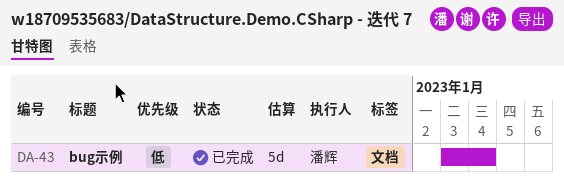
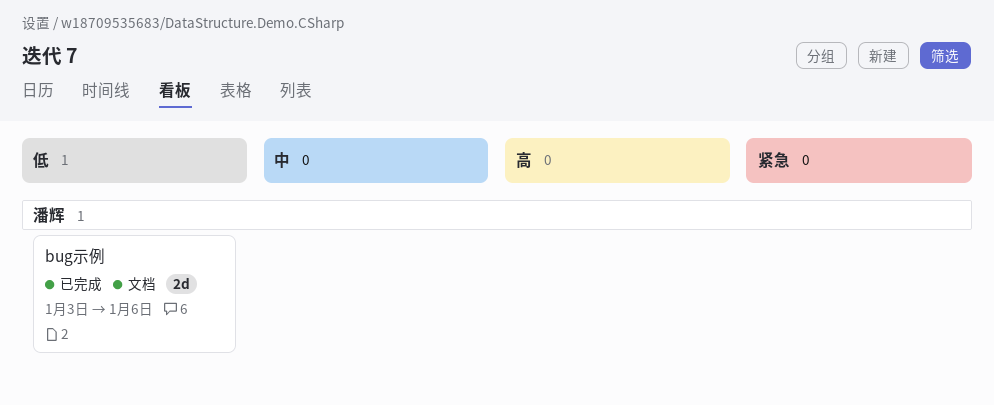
bug示例, estimate: 5d -> 2d
bug示例, due: Jan 4 -> Jan 6

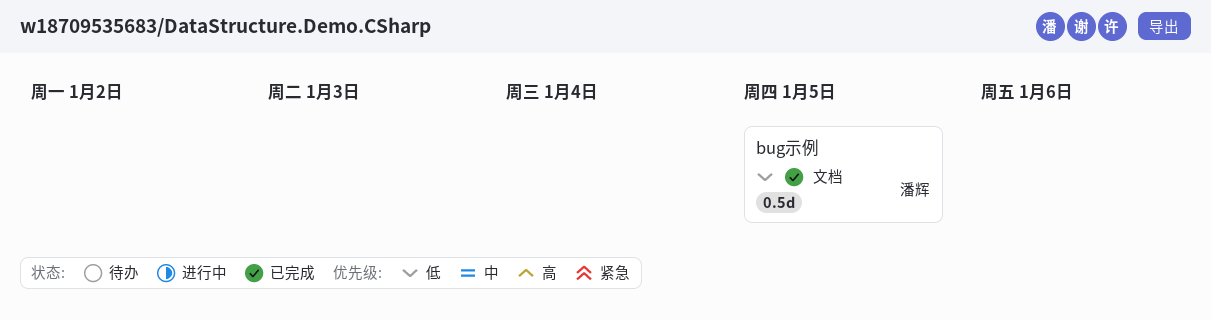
bug示例, estimate: 2d -> 0.5d
bug示例, due: Jan 6 -> Jan 5

